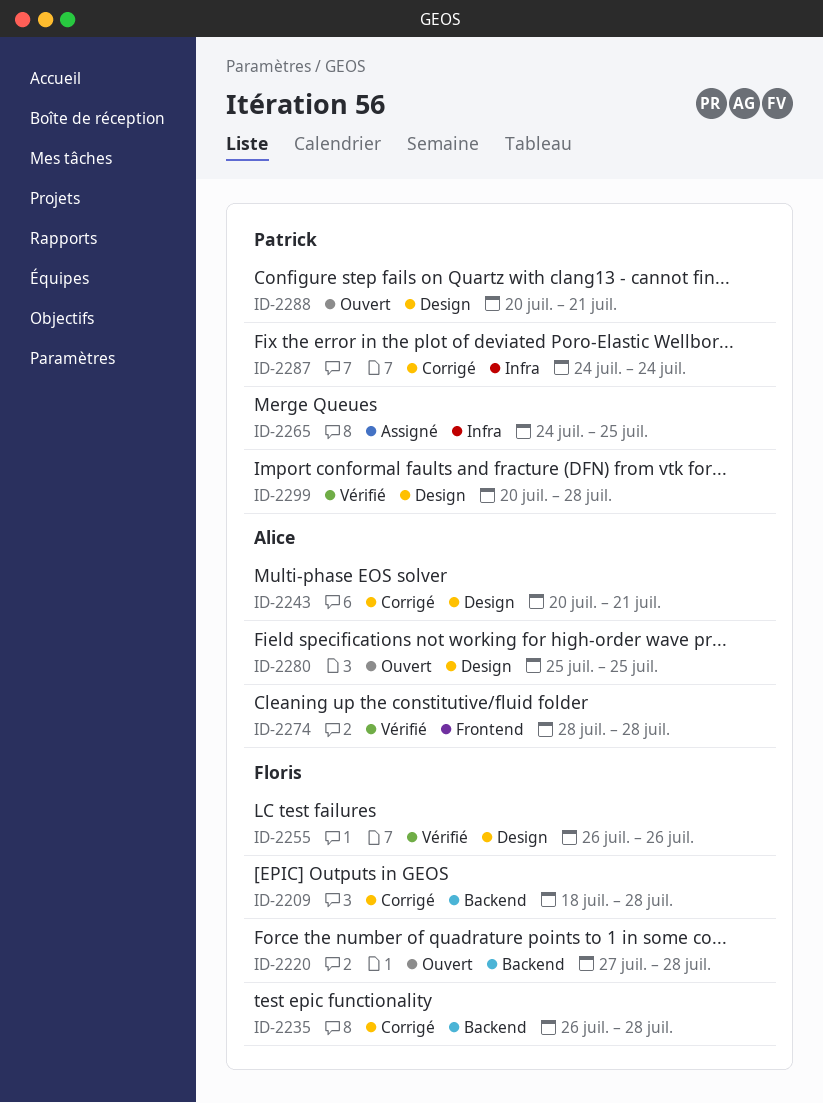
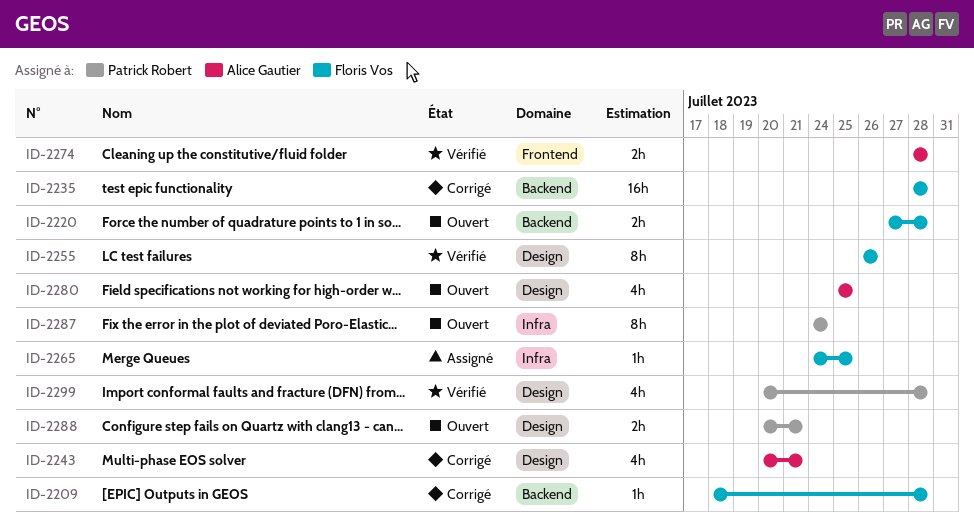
ID-2235, start: Jul 26 -> Jul 28
ID-2265, owner: Patrick Robert -> Floris Vos
ID-2287, status: Corrigé -> Ouvert

